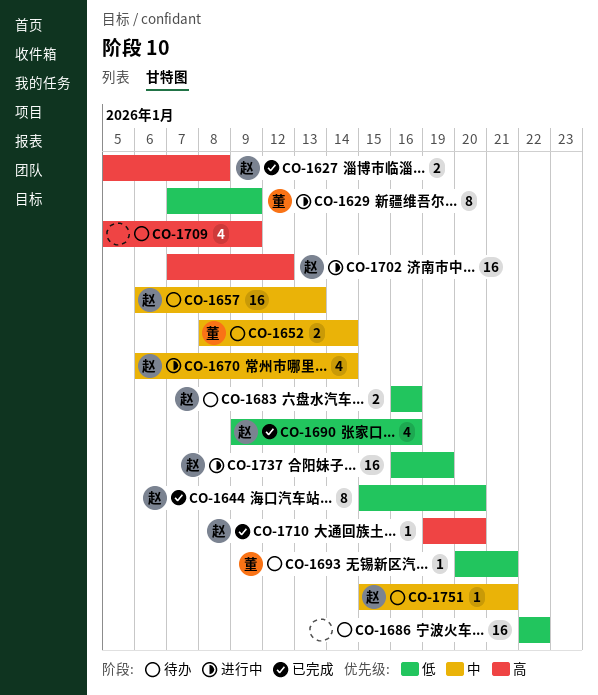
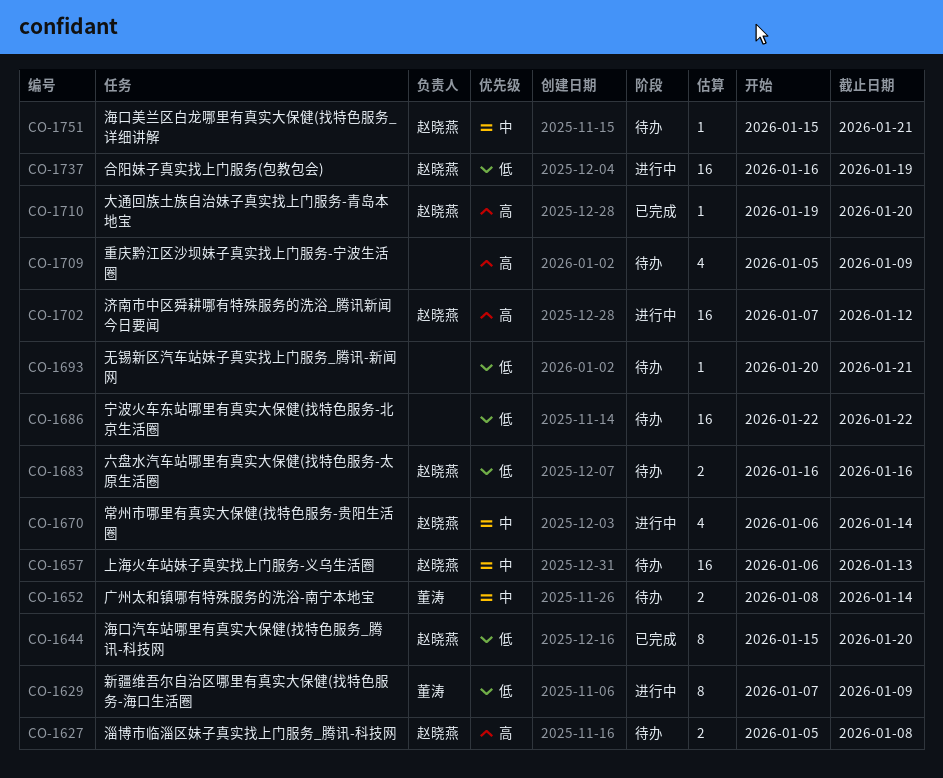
CO-1627, status: 已完成 -> 待办
CO-1690: present -> none
CO-1693, owner: 董涛 -> none

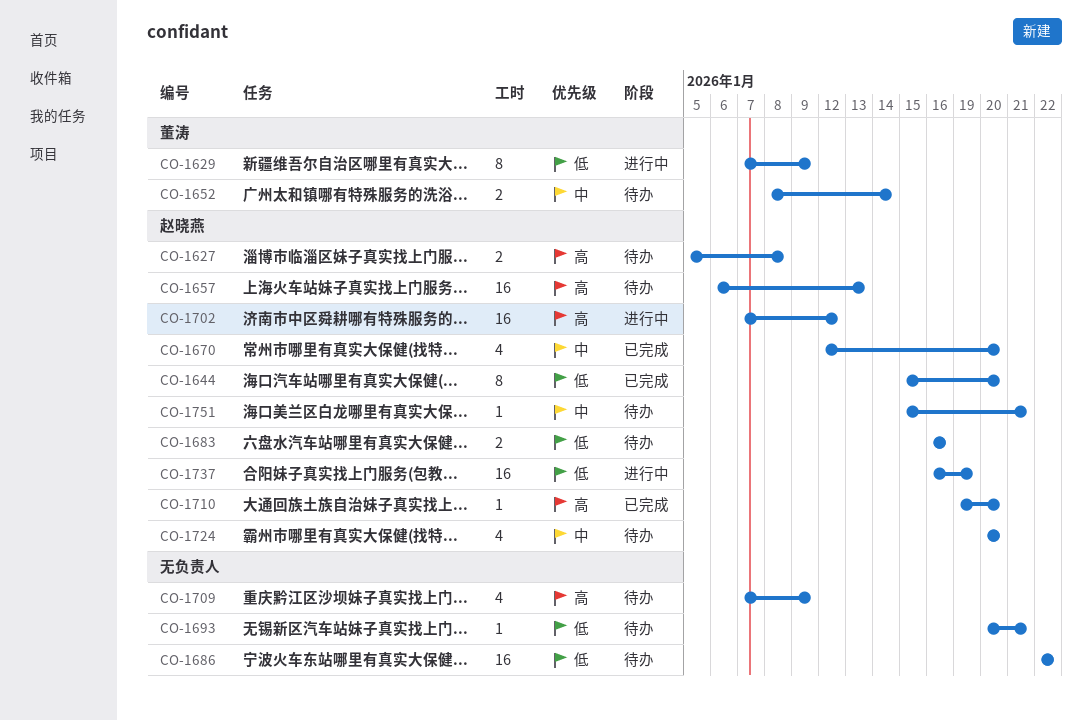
CO-1657, priority: 中 -> 高
CO-1670, status: 进行中 -> 已完成
CO-1670, start: Jan 6 -> Jan 12
CO-1670, due: Jan 14 -> Jan 20
CO-1709, start: Jan 5 -> Jan 7
CO-1724: none -> present

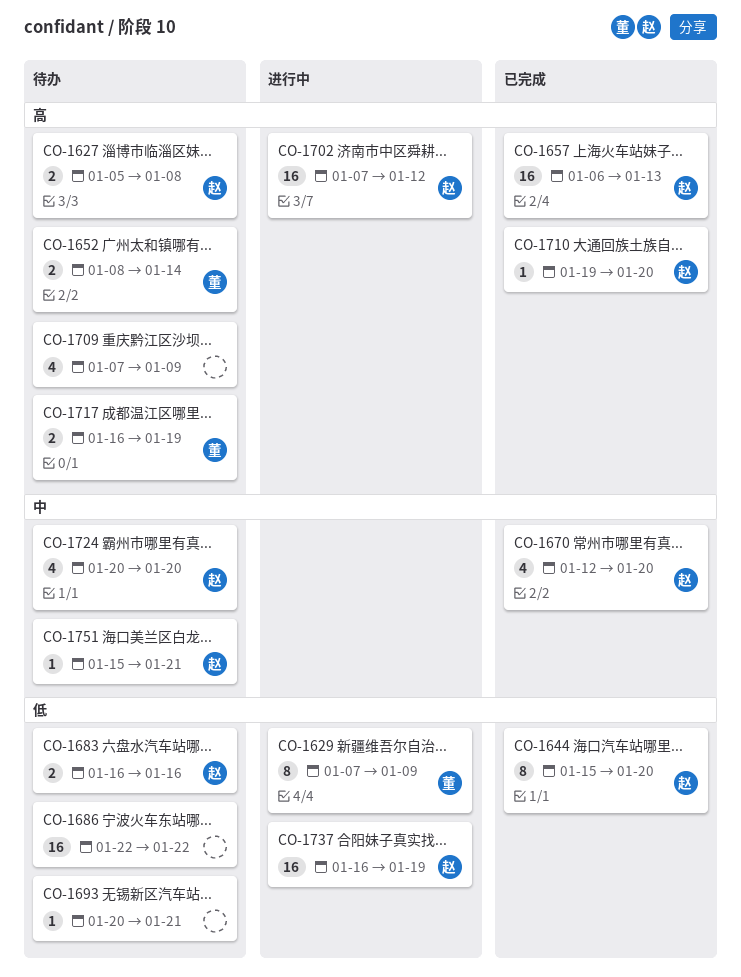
CO-1652, priority: 中 -> 高
CO-1657, status: 待办 -> 已完成
CO-1717: none -> present

